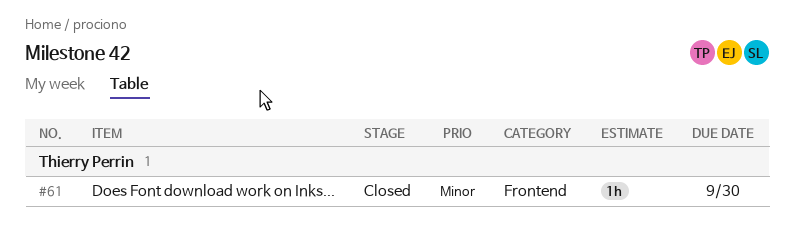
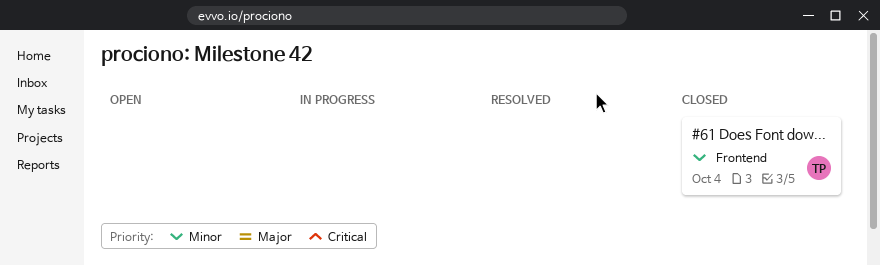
#61, due: Sep 30 -> Oct 4

